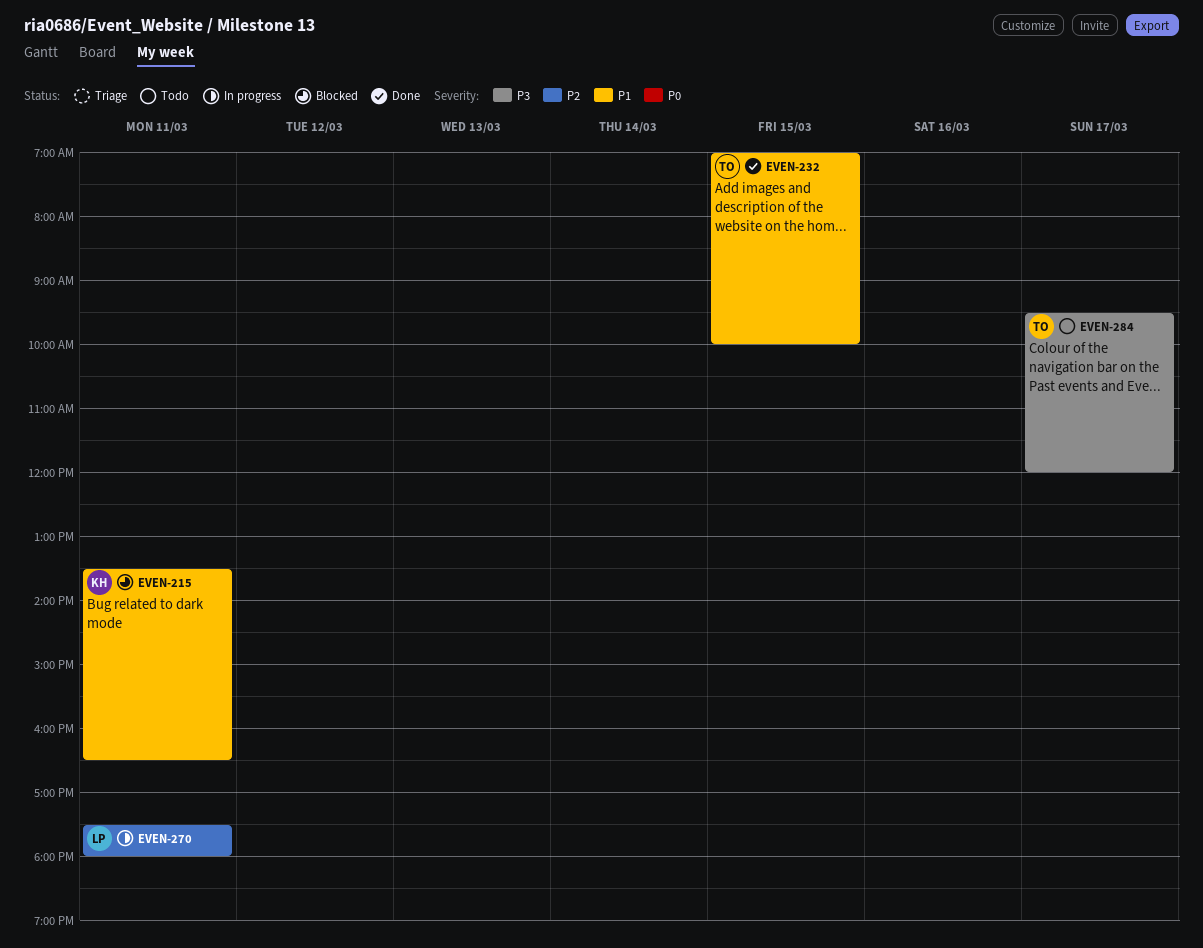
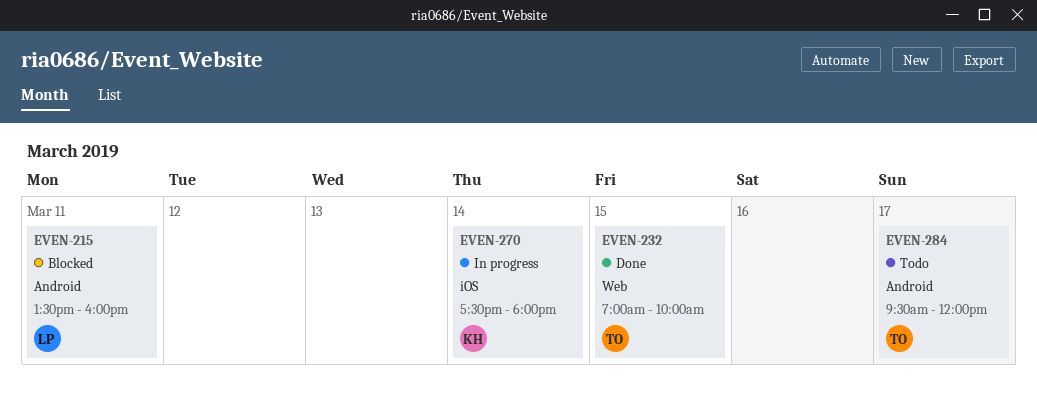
EVEN-215, owner: KH -> LP
EVEN-215, ends: 16:30 -> 16:00
EVEN-270, owner: LP -> KH
EVEN-270, day: Mar 11 -> Mar 14

